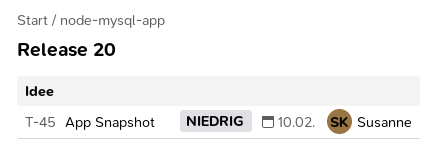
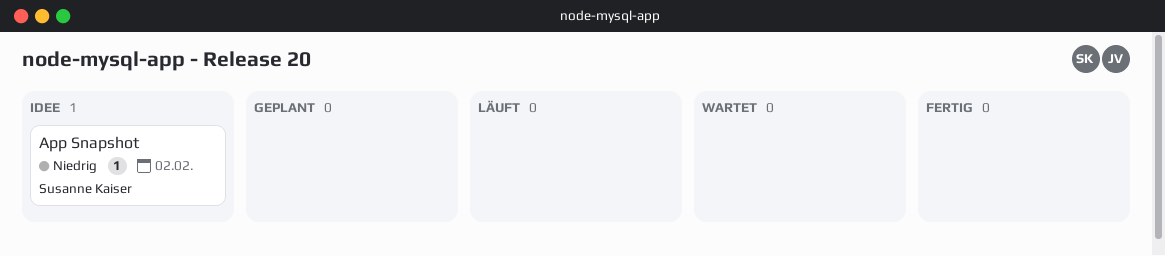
App Snapshot, due: Feb 10 -> Feb 2

